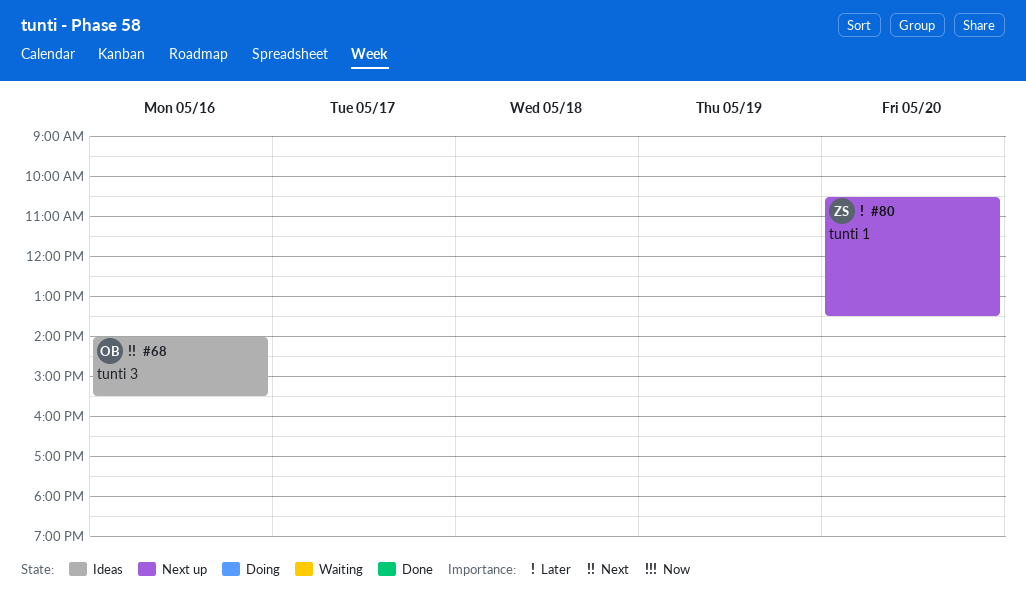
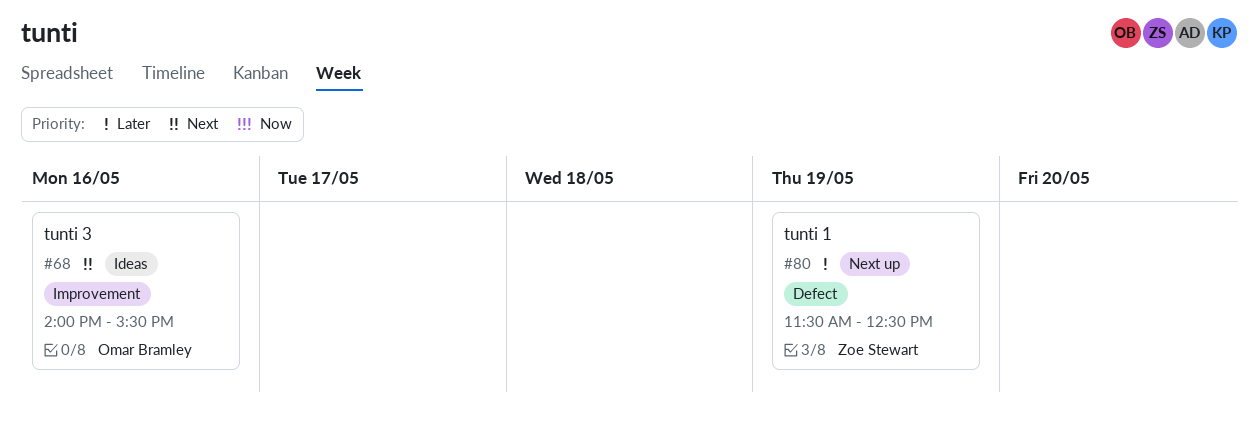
#80, day: May 20 -> May 19
#80, begins: 10:30 -> 11:30
#80, ends: 13:30 -> 12:30

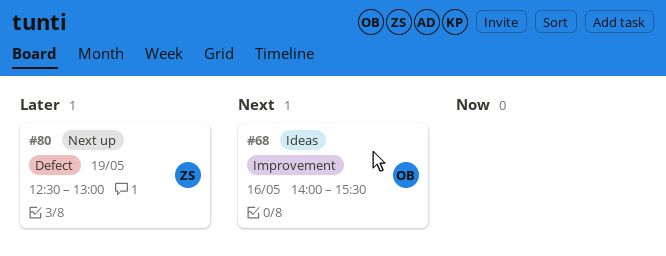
#80, begins: 11:30 -> 12:30
#80, ends: 12:30 -> 13:00

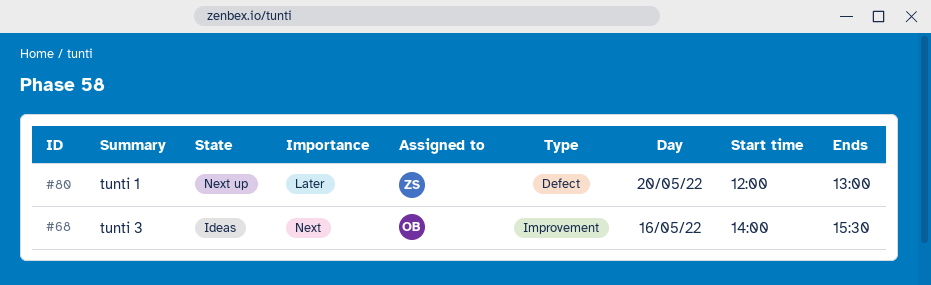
#80, day: May 19 -> May 20
#80, begins: 12:30 -> 12:00

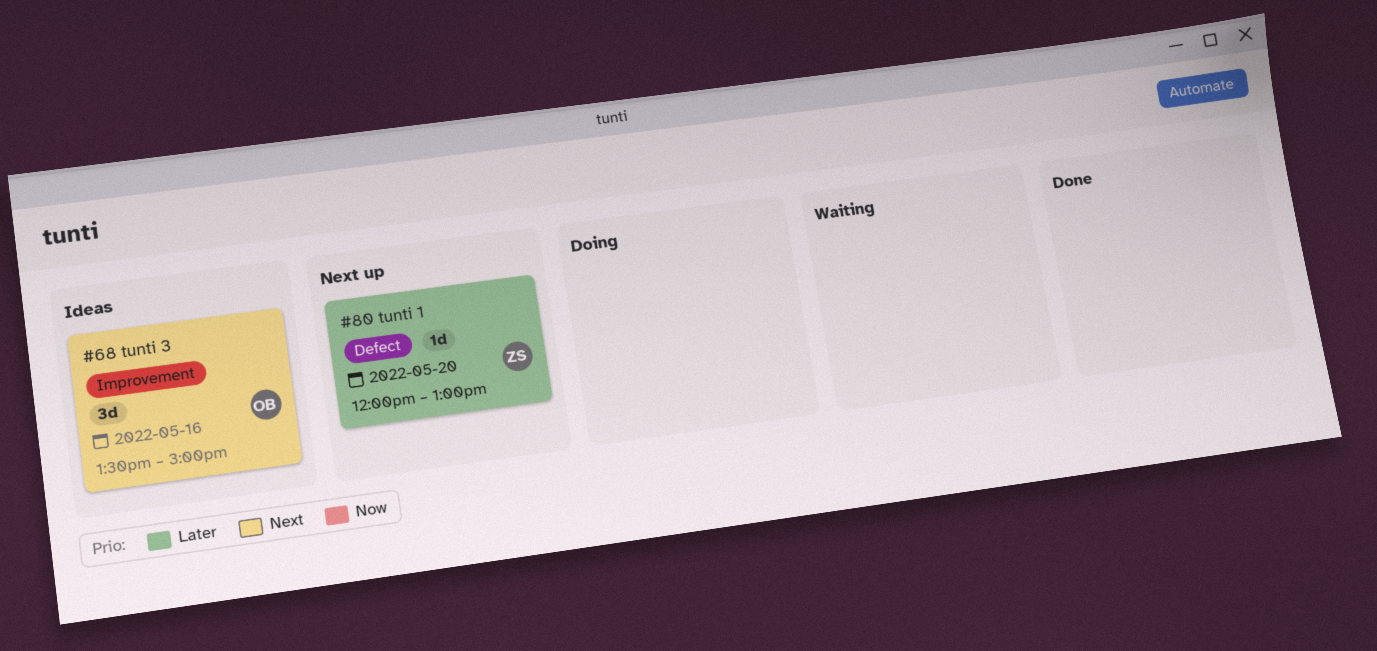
#68, begins: 14:00 -> 13:30
#68, ends: 15:30 -> 15:00

